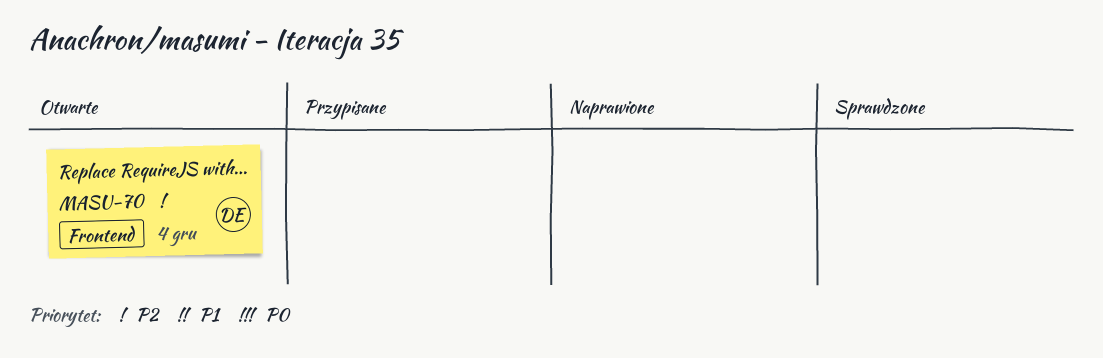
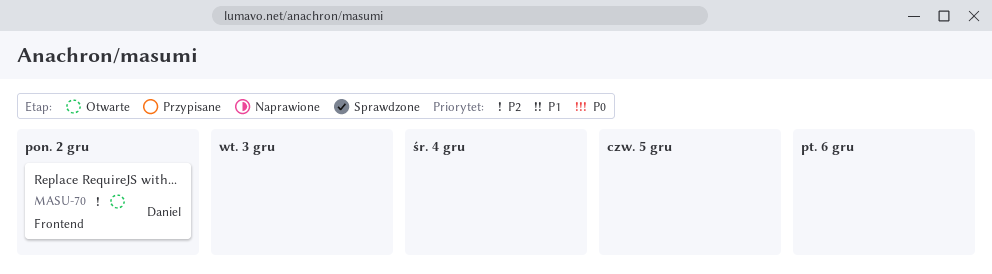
MASU-70, due: Dec 4 -> Dec 2

